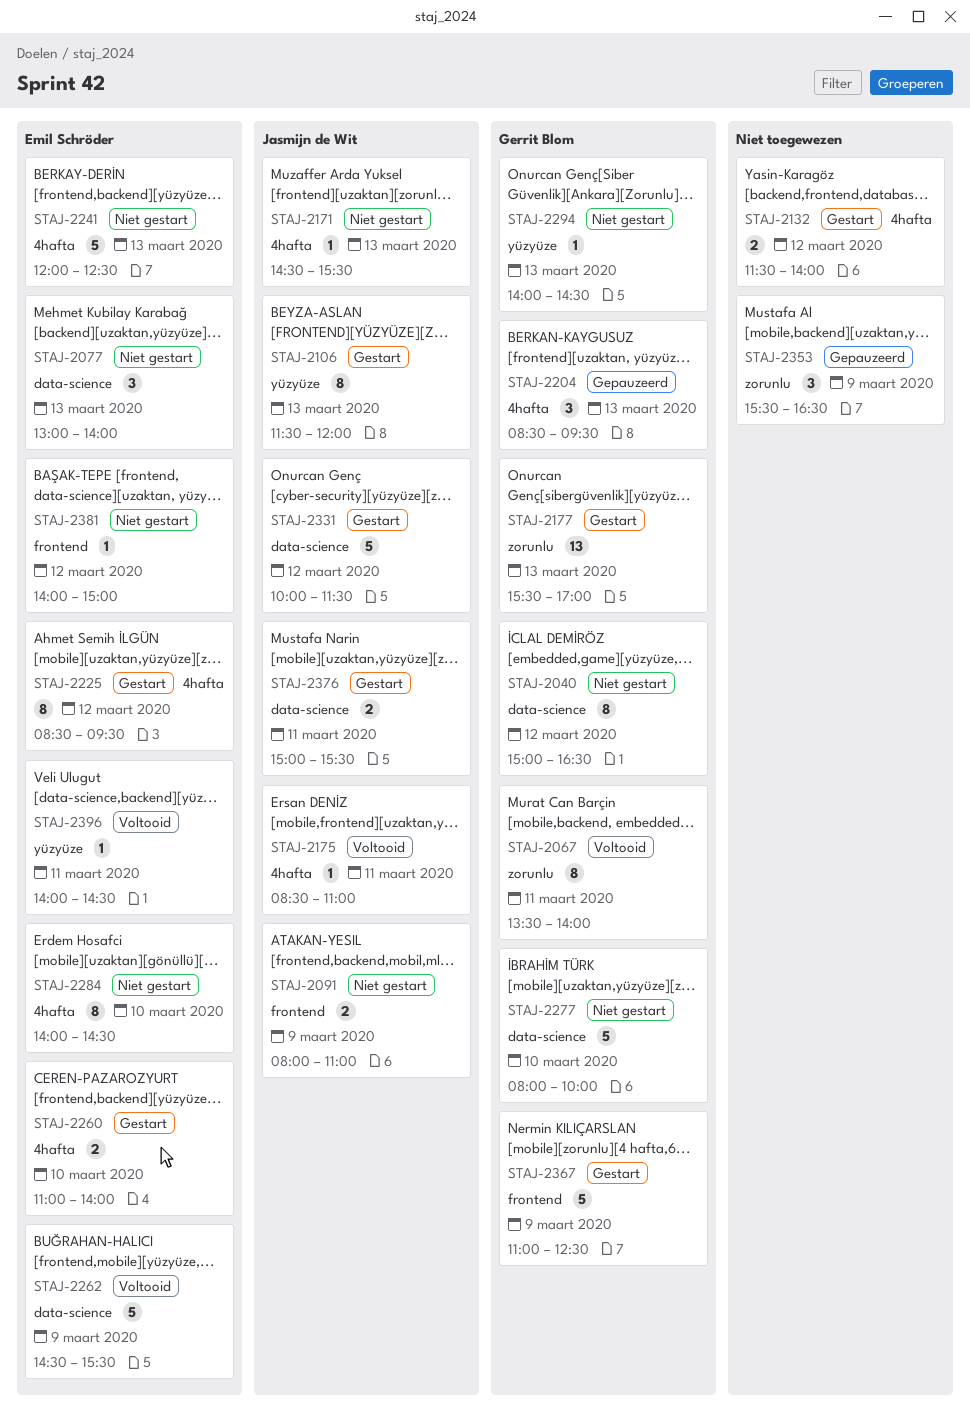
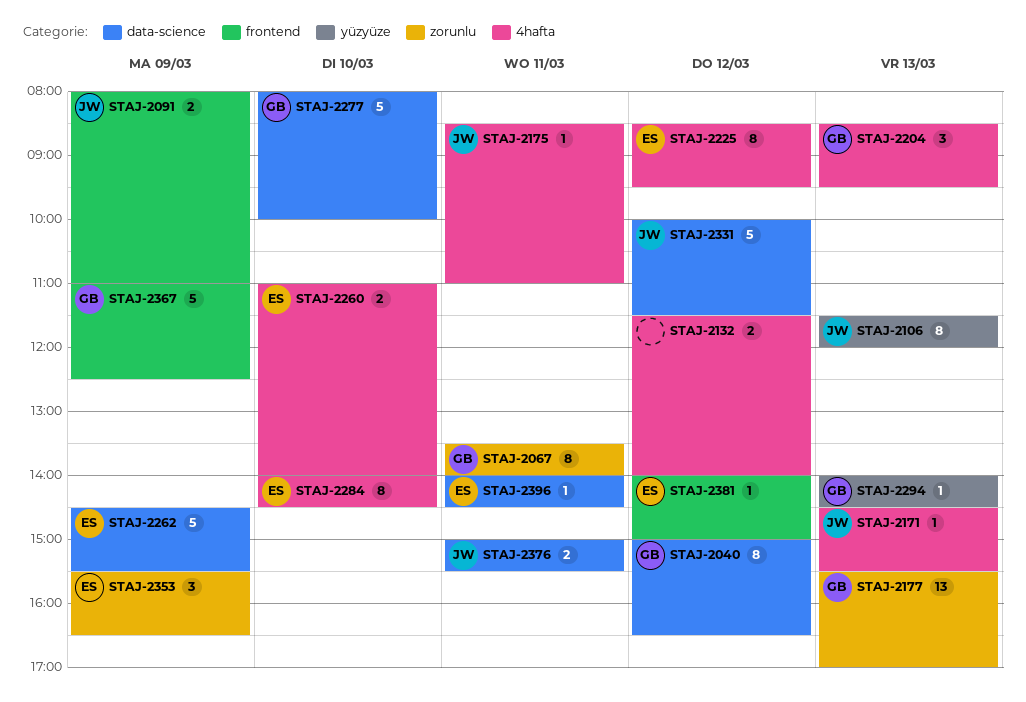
STAJ-2077: present -> none
STAJ-2241: present -> none
STAJ-2353, owner: none -> Emil Schröder
STAJ-2396, label: yüzyüze -> data-science

